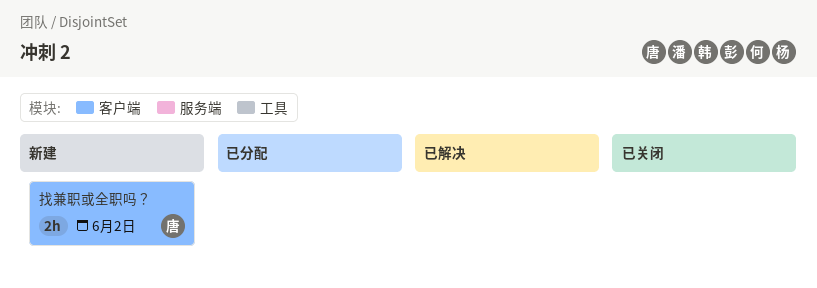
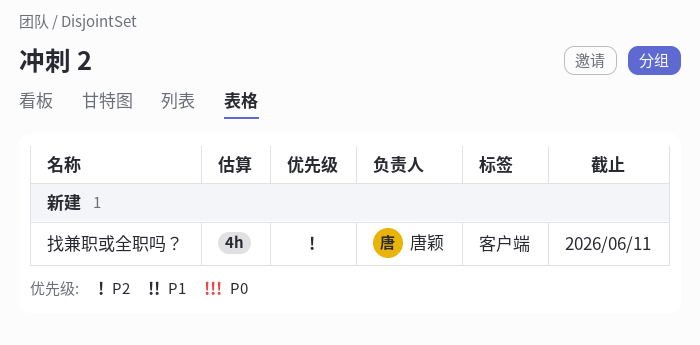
找兼职或全职吗？, estimate: 2h -> 4h
找兼职或全职吗？, due: Jun 2 -> Jun 11

